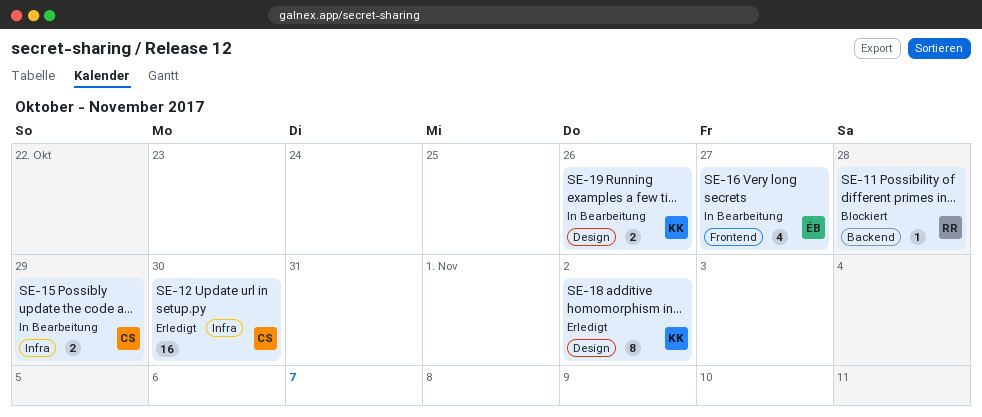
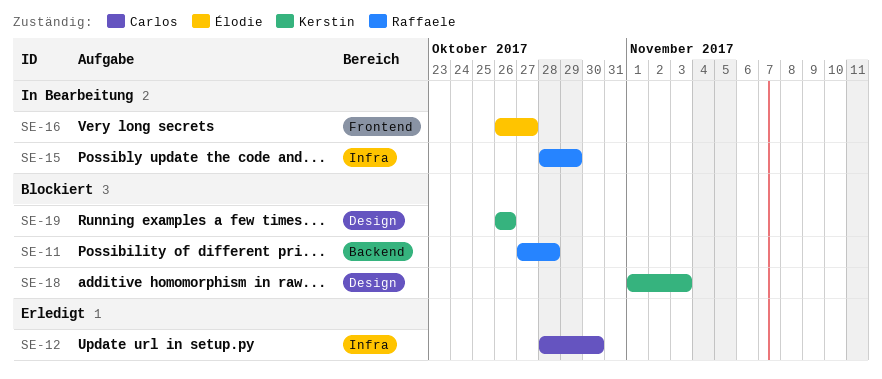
SE-15, owner: Carlos -> Raffaele
SE-18, status: Erledigt -> Blockiert
SE-18, due: Nov 2 -> Nov 3
SE-19, status: In Bearbeitung -> Blockiert

